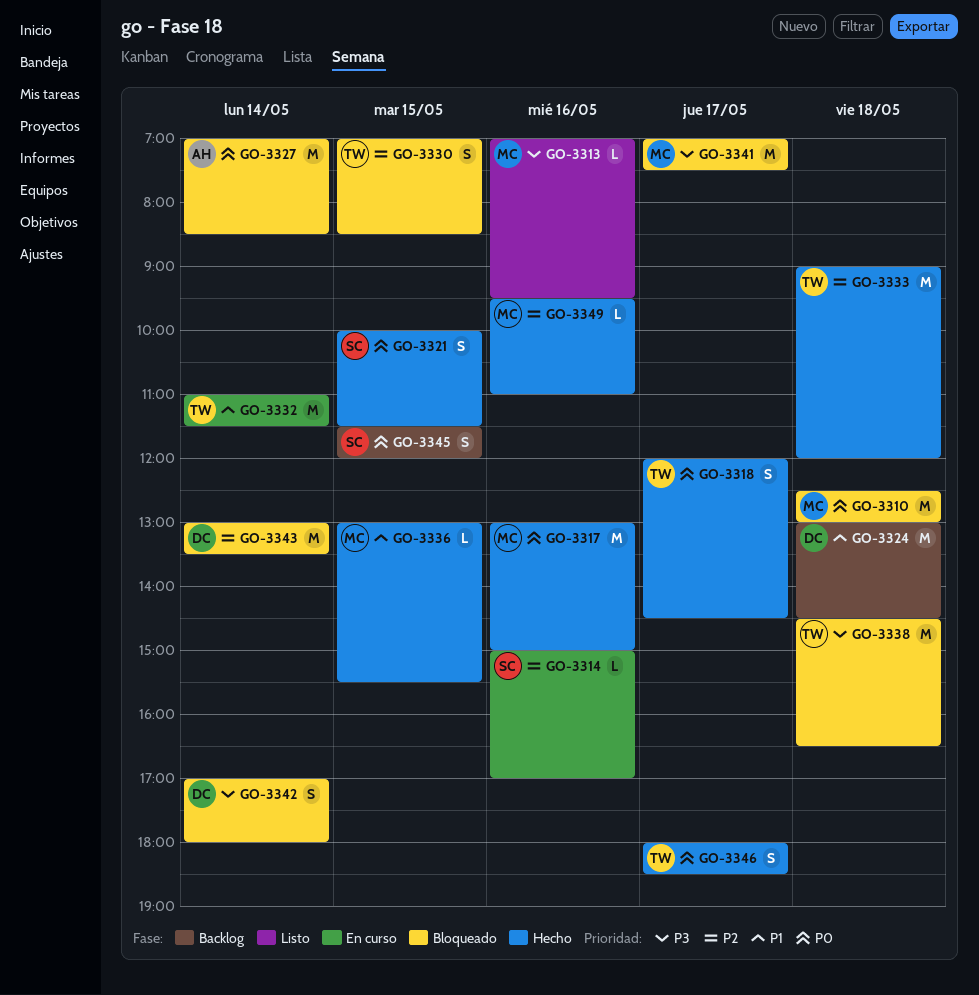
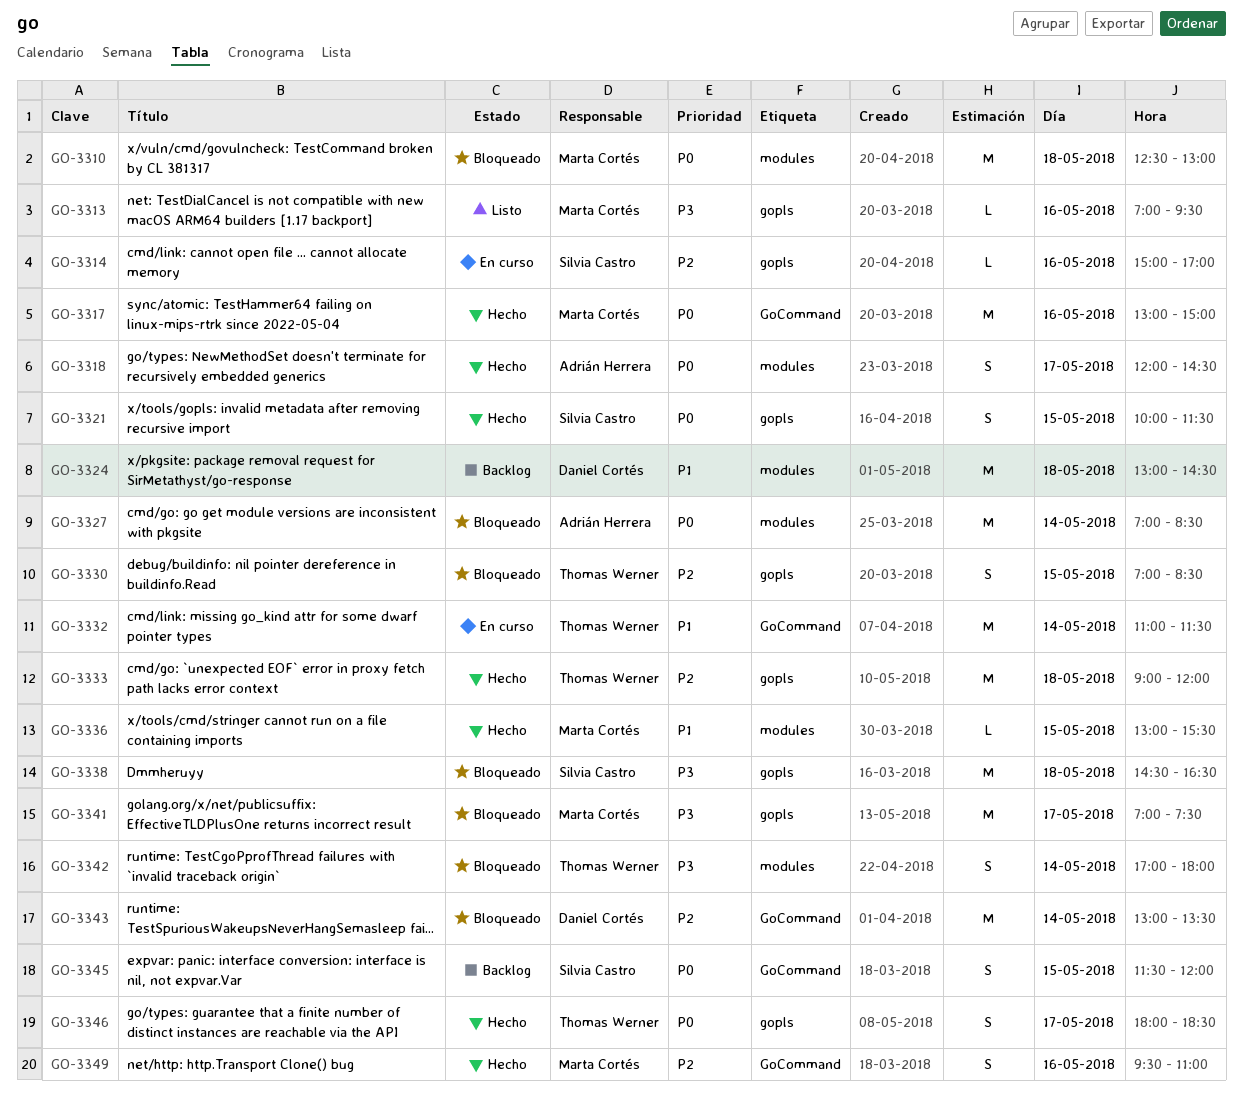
GO-3318, owner: Thomas Werner -> Adrián Herrera
GO-3338, owner: Thomas Werner -> Silvia Castro
GO-3342, owner: Daniel Cortés -> Thomas Werner
GO-3349, estimate: L -> S

